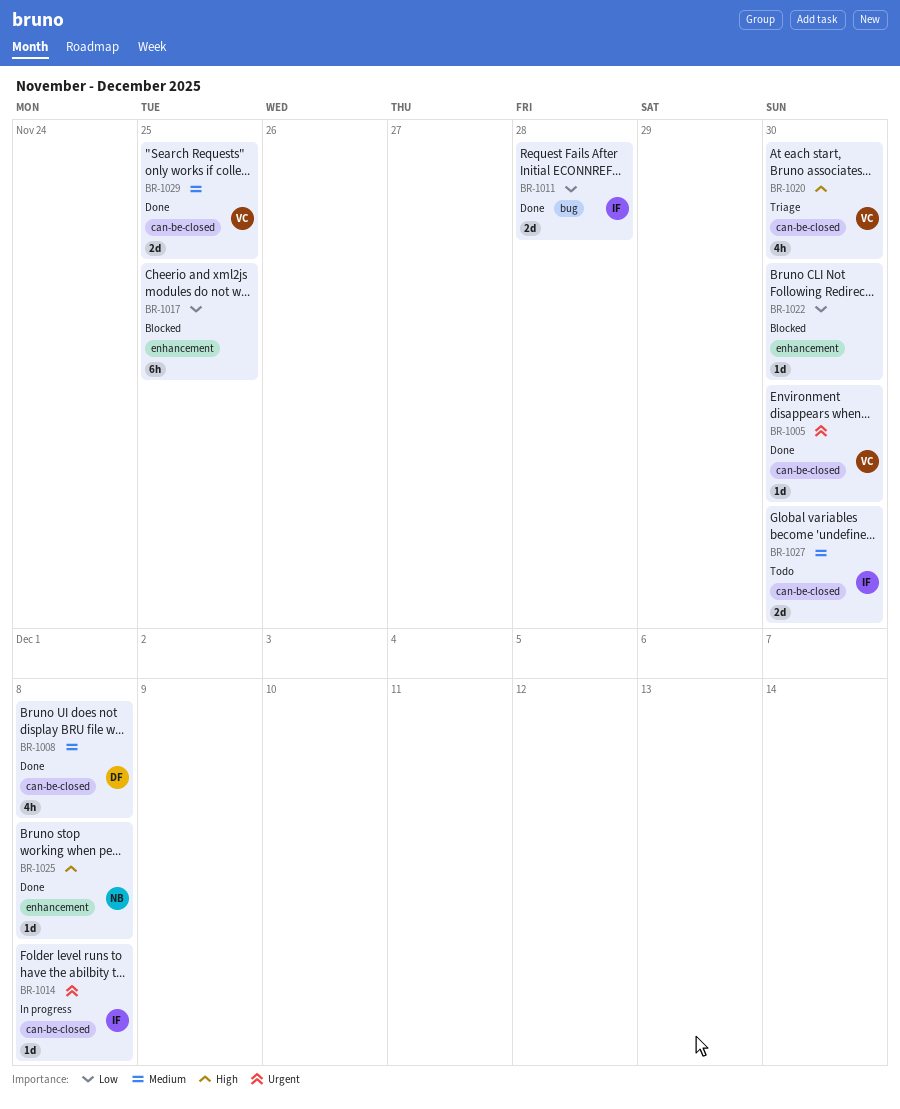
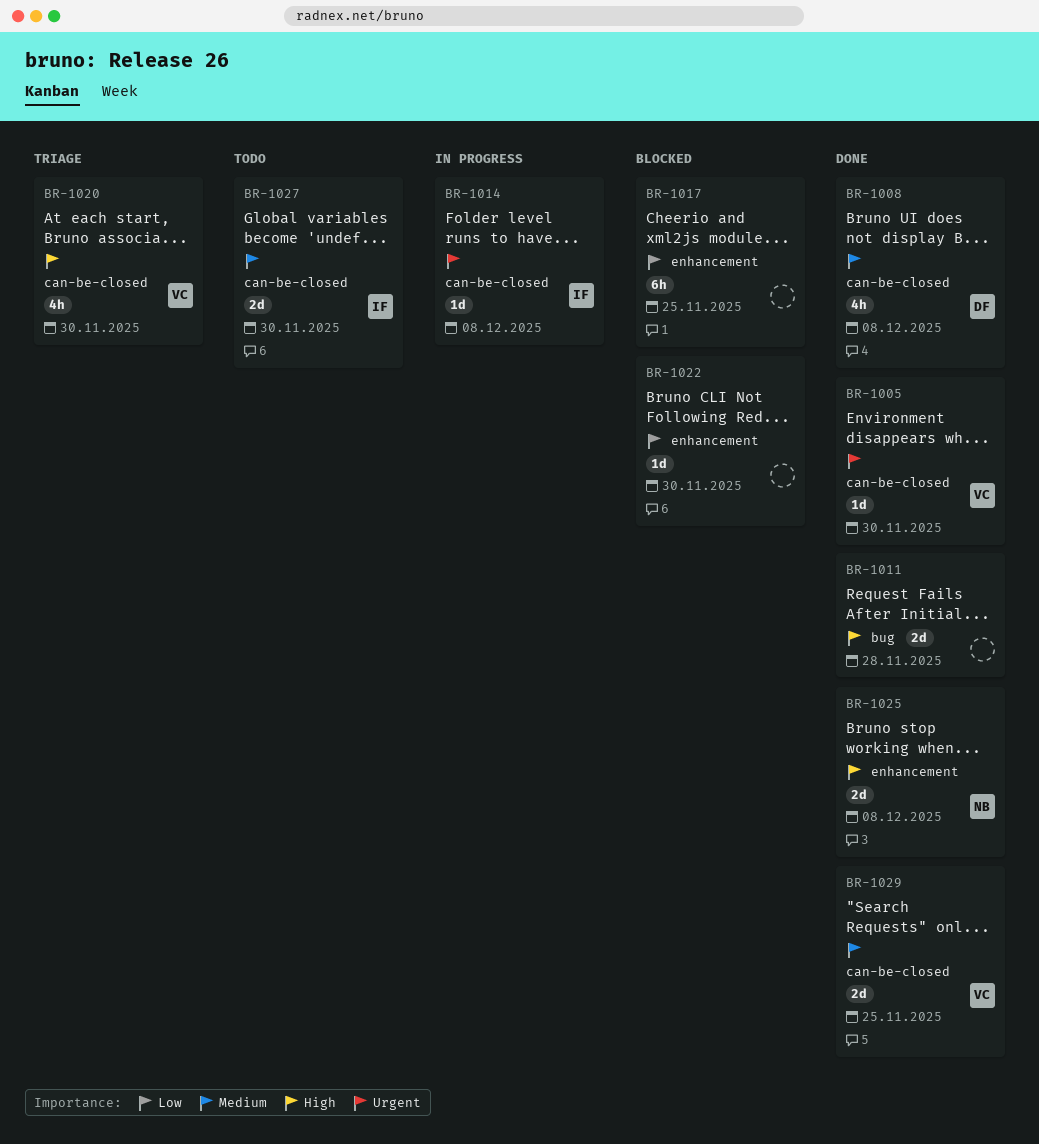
BR-1011, owner: IF -> none
BR-1011, priority: Low -> High
BR-1025, estimate: 1d -> 2d

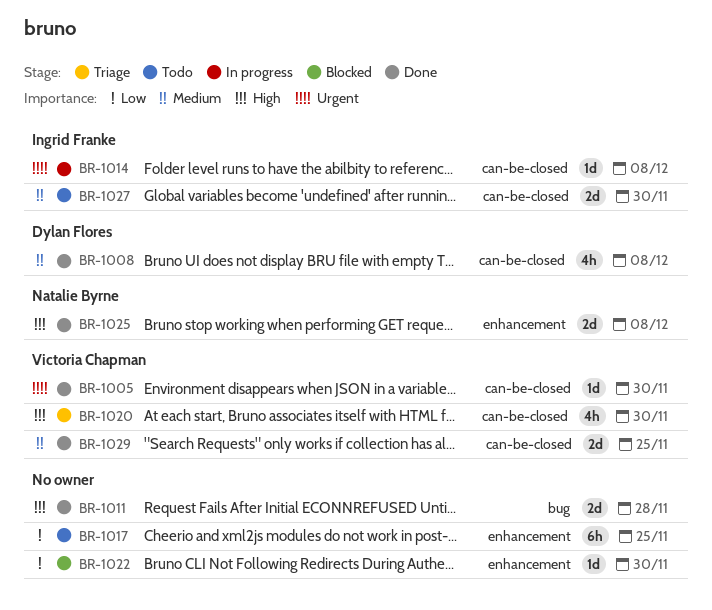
BR-1017, status: Blocked -> Todo

